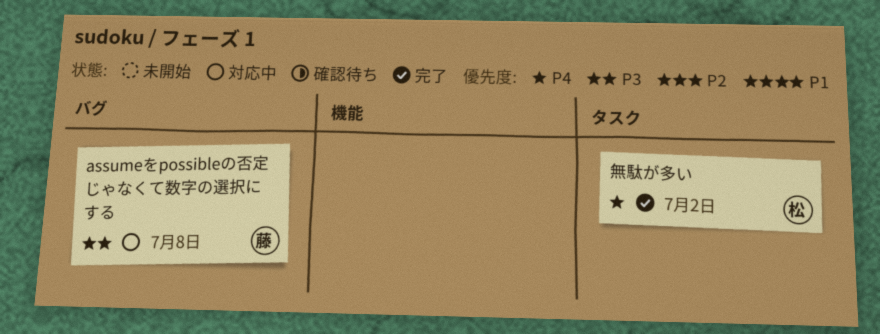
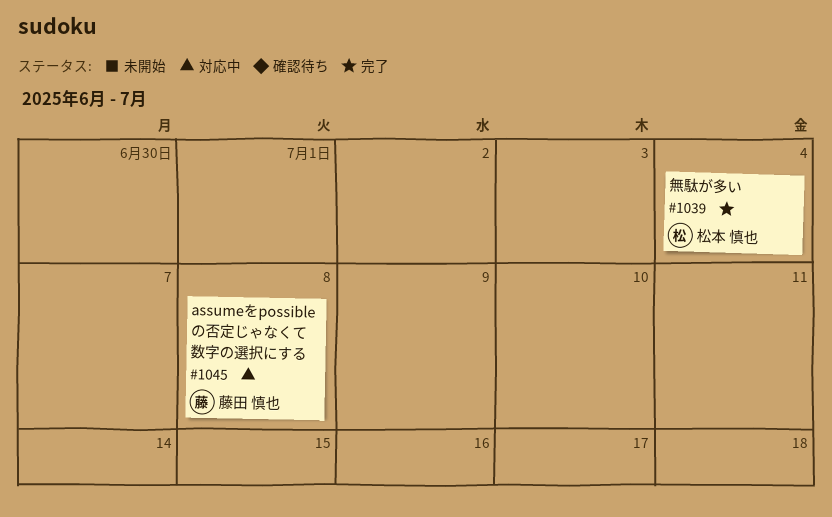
無駄が多い, due: Jul 2 -> Jul 4

